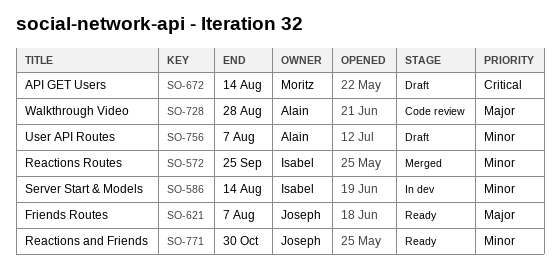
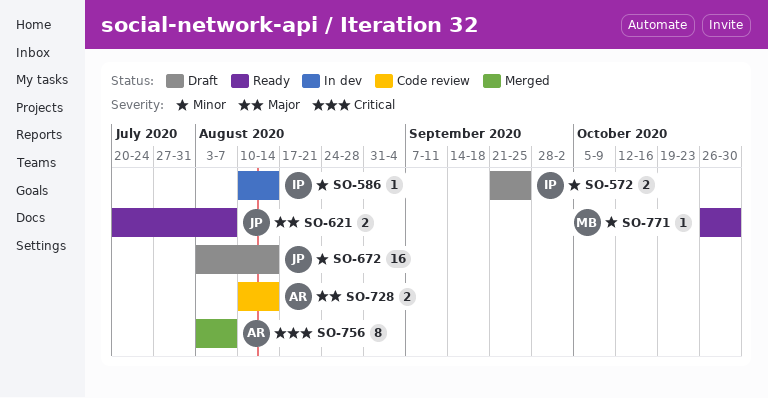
SO-572, status: Merged -> Draft
SO-672, owner: Moritz -> Joseph
SO-672, priority: Critical -> Minor
SO-728, due: Aug 28 -> Aug 14
SO-756, status: Draft -> Merged
SO-756, priority: Minor -> Critical
SO-771, owner: Joseph -> Moritz

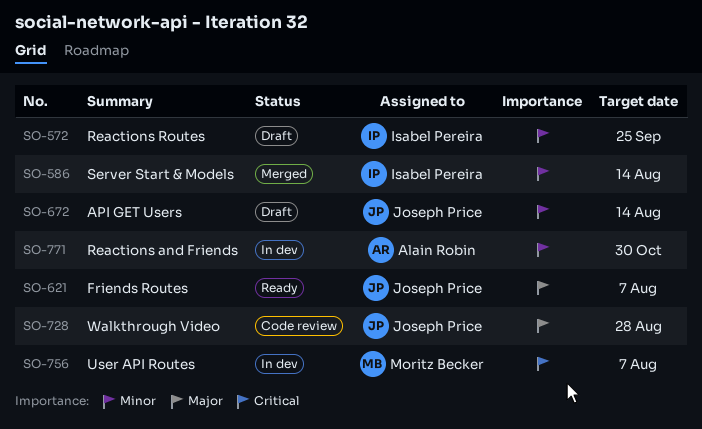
SO-586, status: In dev -> Merged
SO-728, owner: Alain Robin -> Joseph Price
SO-728, due: Aug 14 -> Aug 28
SO-756, status: Merged -> In dev
SO-756, owner: Alain Robin -> Moritz Becker
SO-771, status: Ready -> In dev
SO-771, owner: Moritz Becker -> Alain Robin

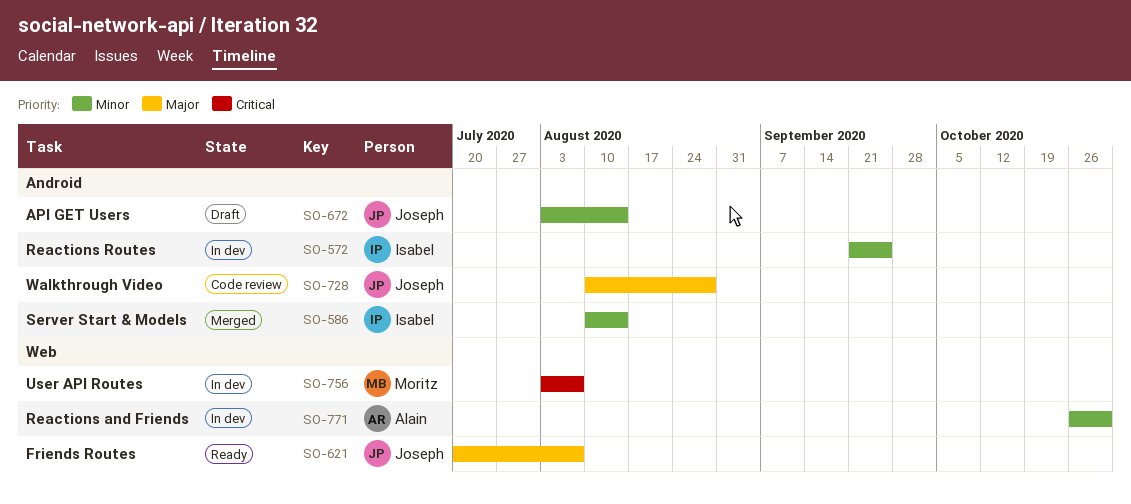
SO-572, status: Draft -> In dev

